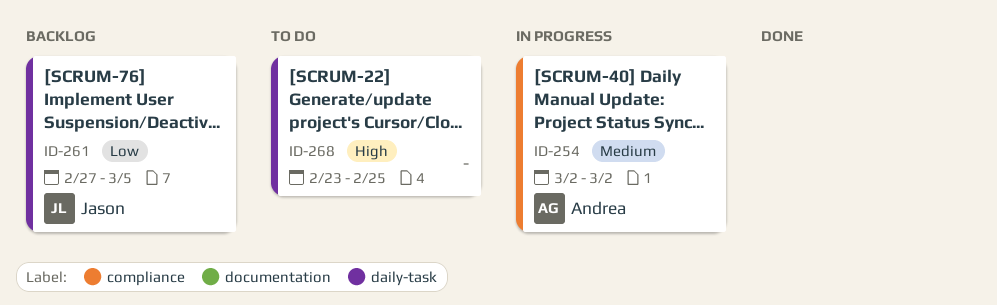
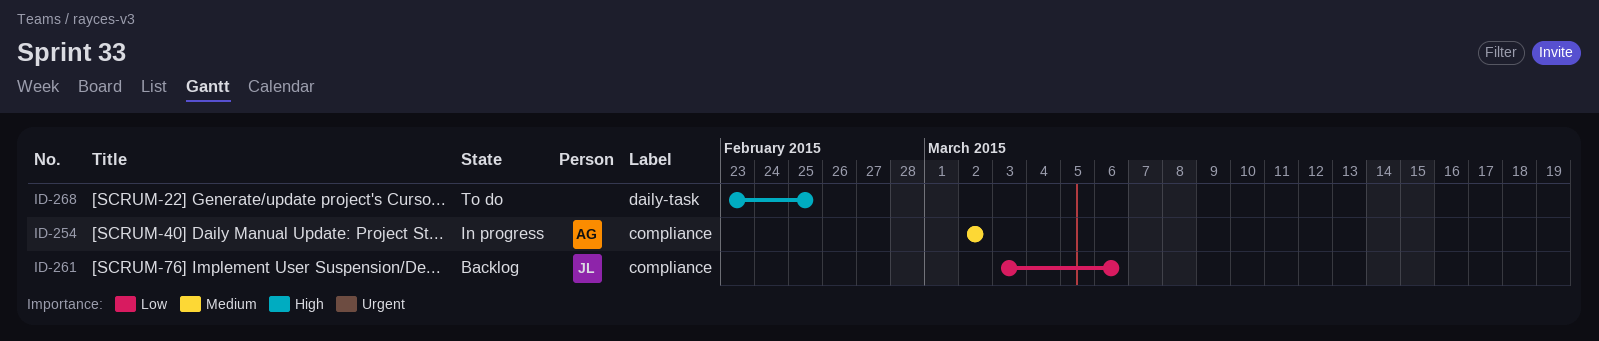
ID-261, label: daily-task -> compliance
ID-261, start: Feb 27 -> Mar 3
ID-261, due: Mar 5 -> Mar 6

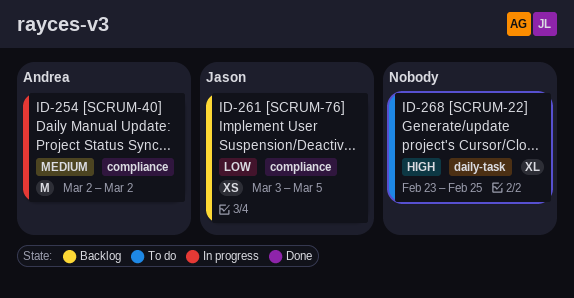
ID-261, due: Mar 6 -> Mar 5

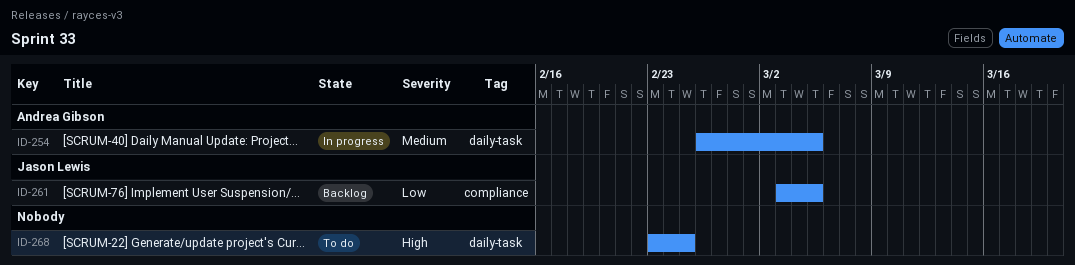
ID-254, label: compliance -> daily-task
ID-254, start: Mar 2 -> Feb 26
ID-254, due: Mar 2 -> Mar 5

